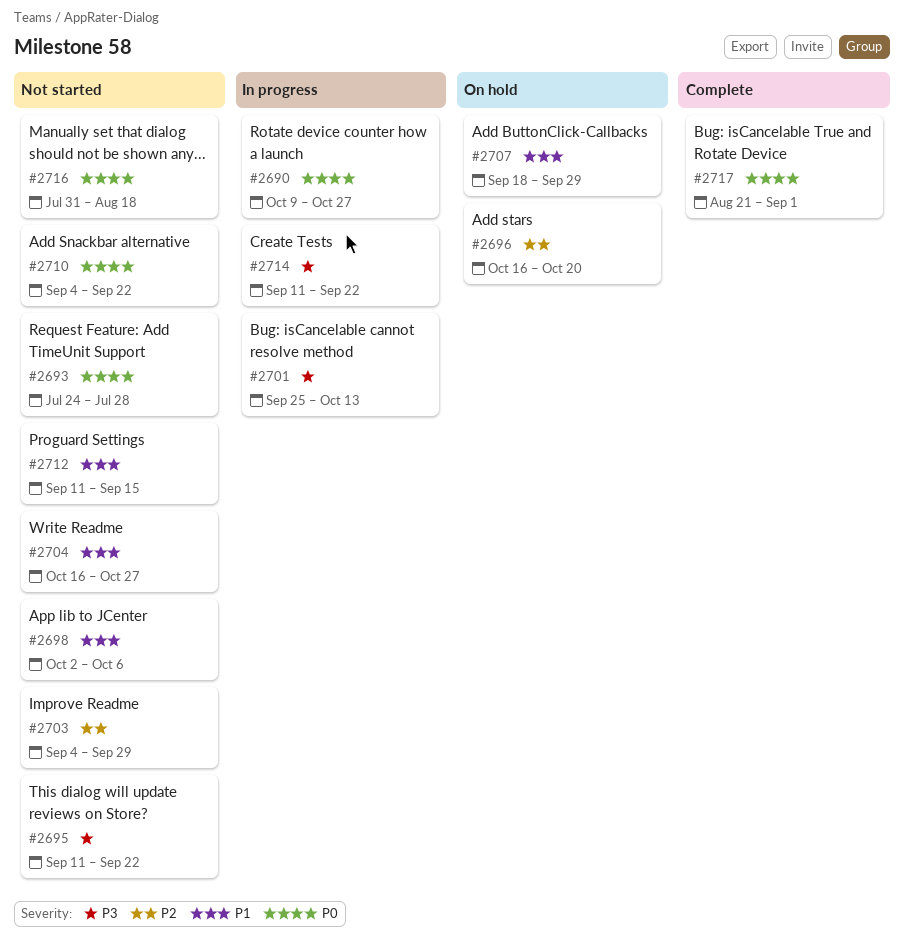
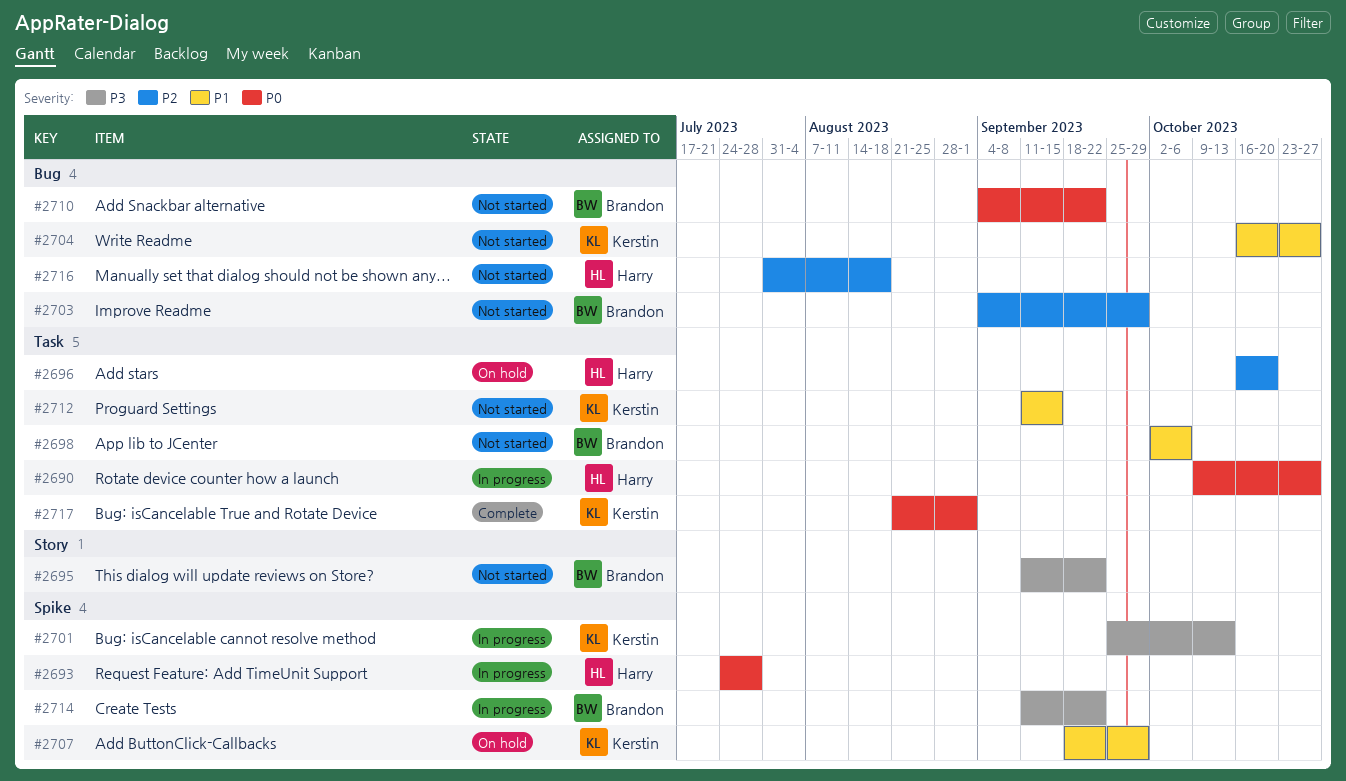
#2693, status: Not started -> In progress
#2716, priority: P0 -> P2

